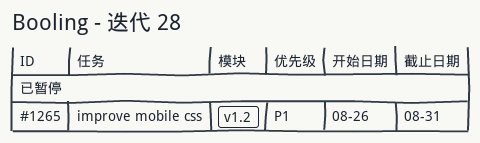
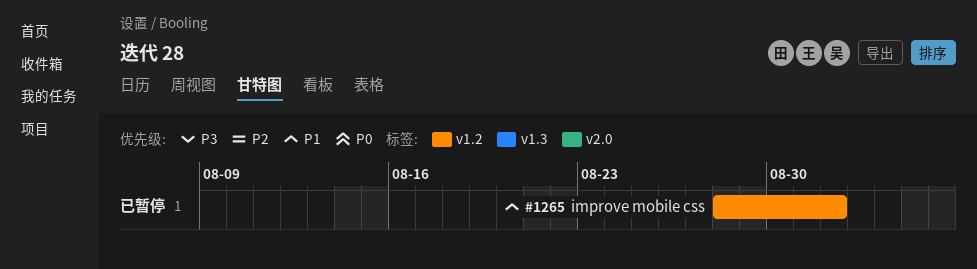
#1265, start: Aug 26 -> Aug 28
#1265, due: Aug 31 -> Sep 1

